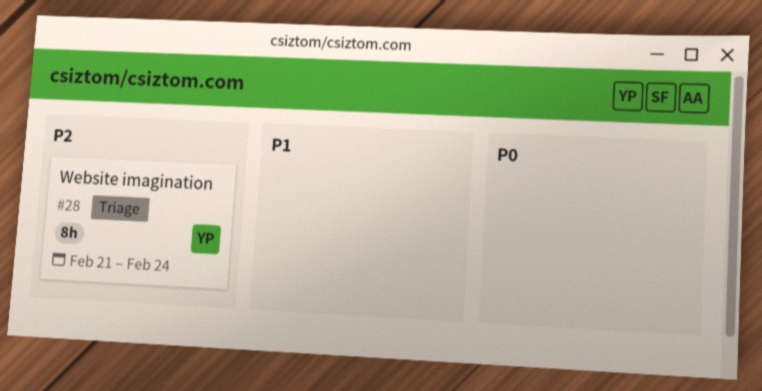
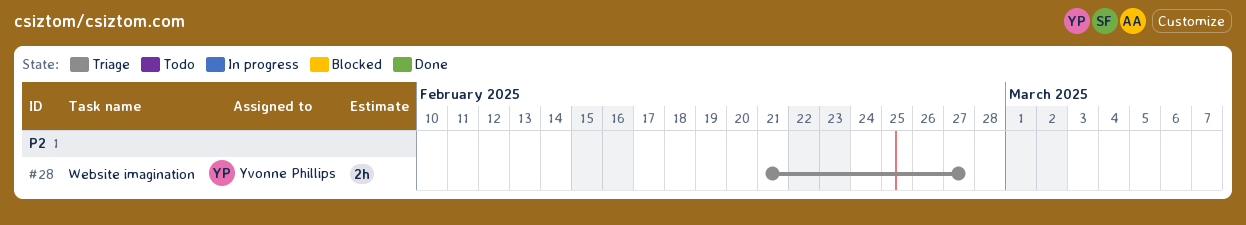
#28, estimate: 8h -> 2h
#28, due: Feb 24 -> Feb 27

